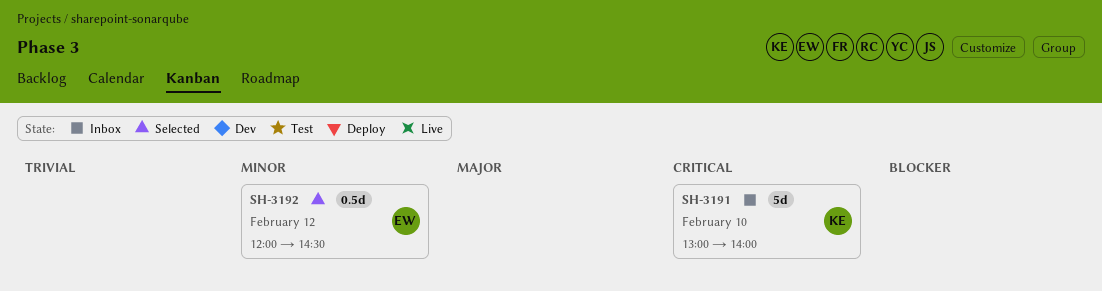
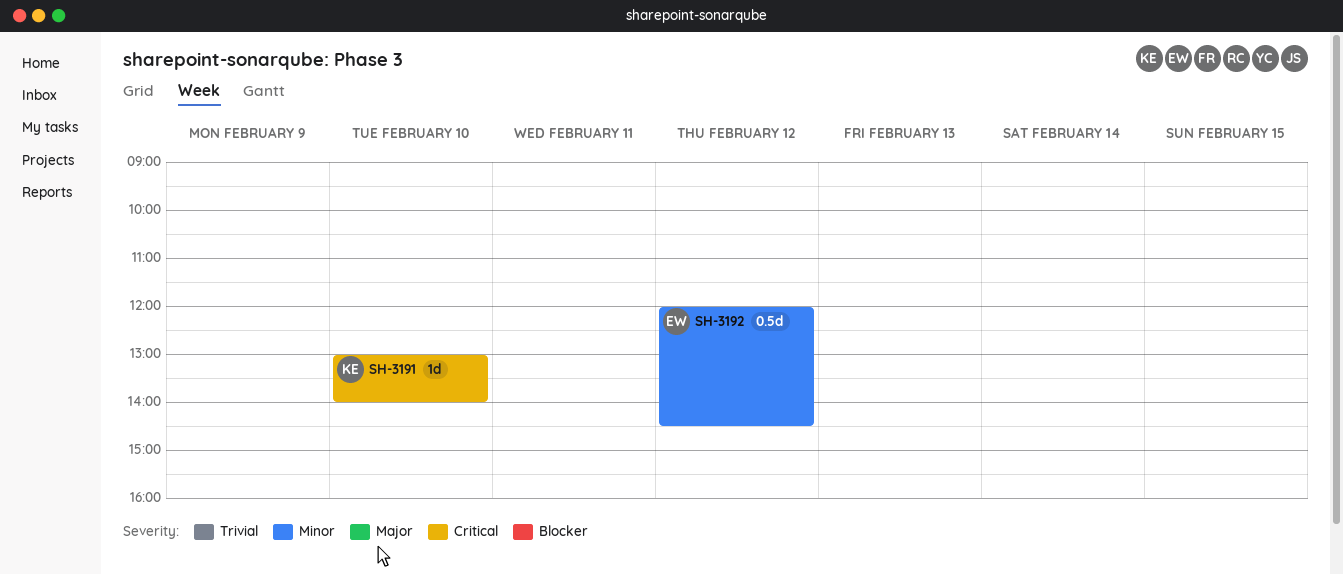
SH-3191, estimate: 5d -> 1d

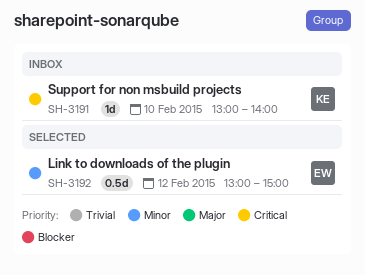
SH-3192, begins: 12:00 -> 13:00
SH-3192, ends: 14:30 -> 15:00

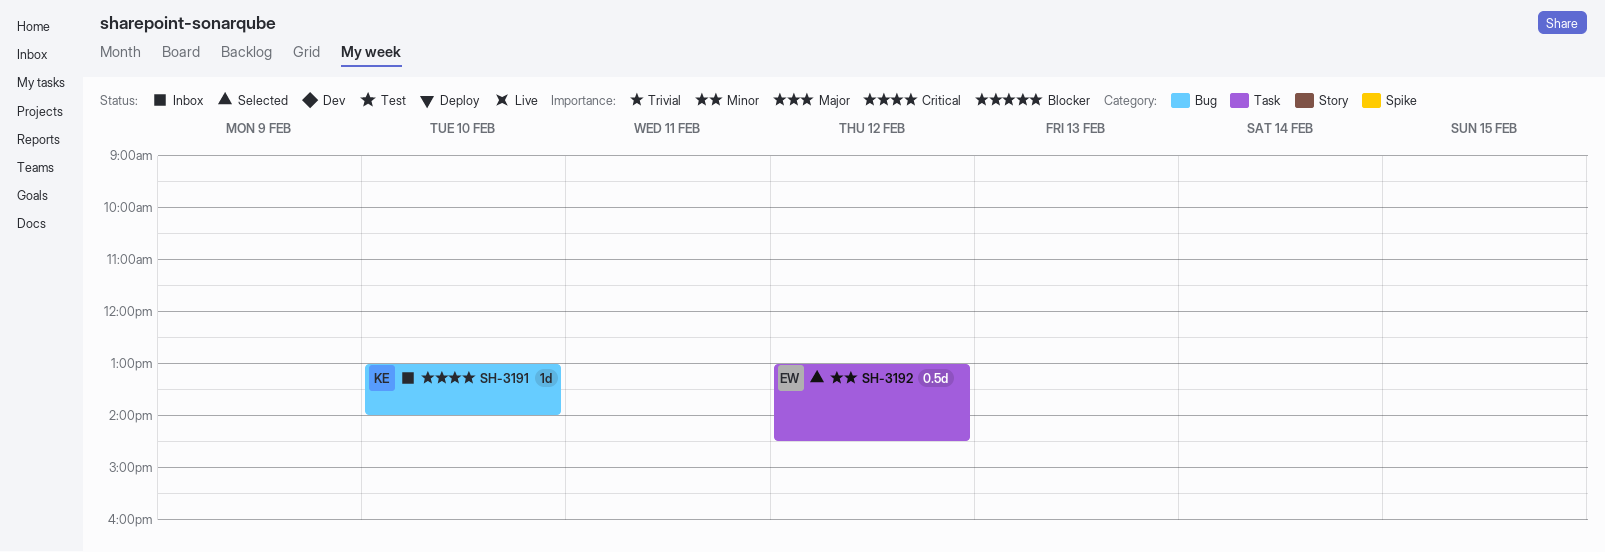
SH-3192, ends: 15:00 -> 14:30

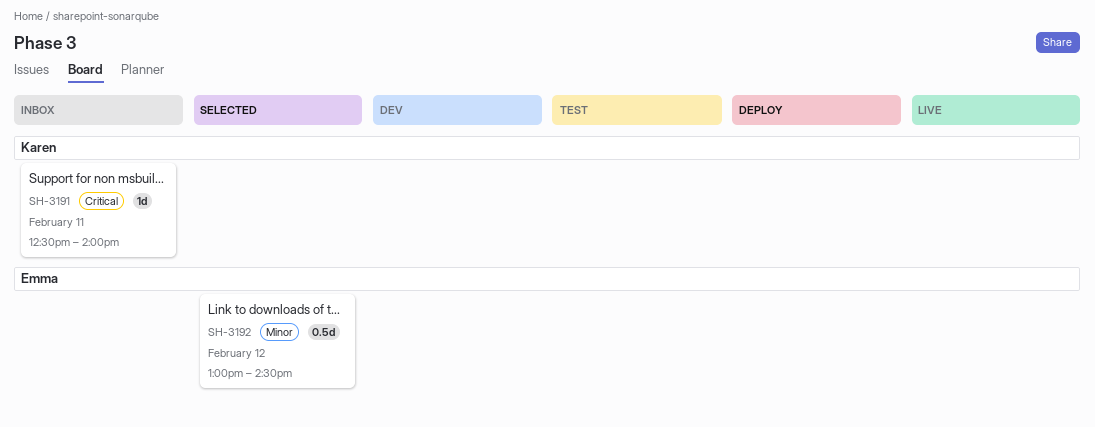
SH-3191, day: Feb 10 -> Feb 11
SH-3191, begins: 13:00 -> 12:30

